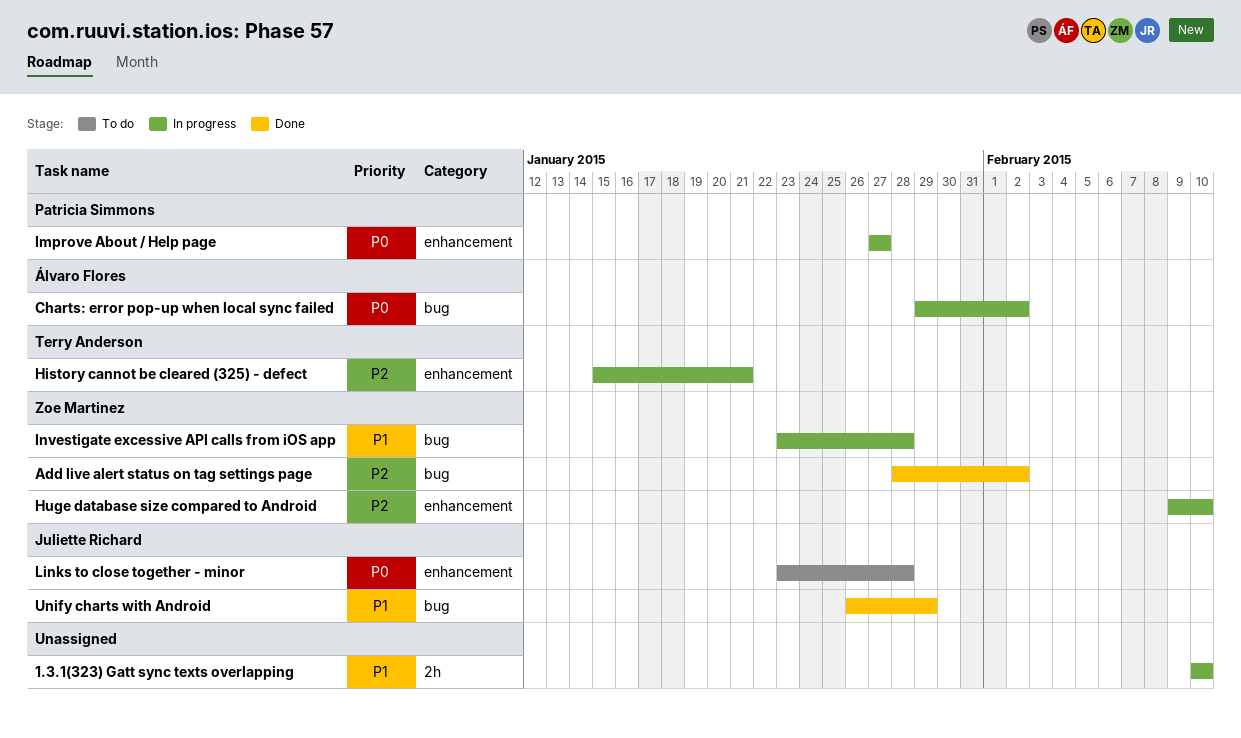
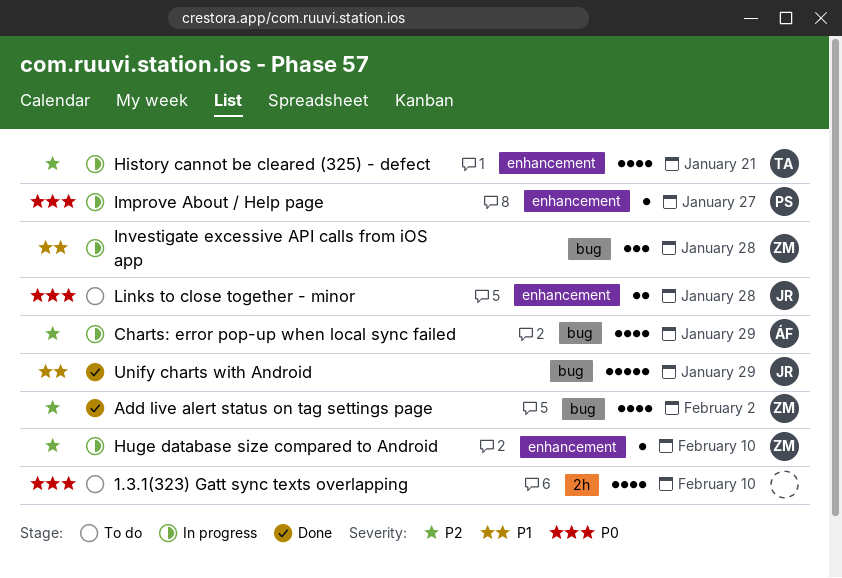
1.3.1(323) Gatt sync texts overlapping, status: In progress -> To do
1.3.1(323) Gatt sync texts overlapping, priority: P1 -> P0
Charts: error pop-up when local sync failed, priority: P0 -> P2
Charts: error pop-up when local sync failed, due: Feb 2 -> Jan 29

